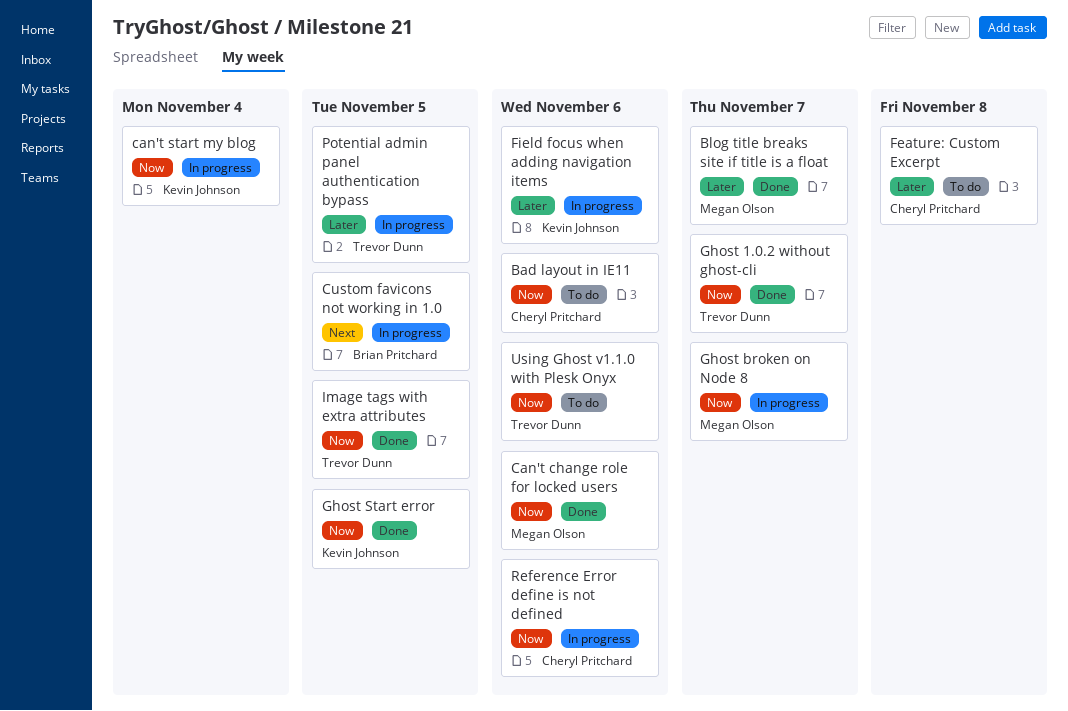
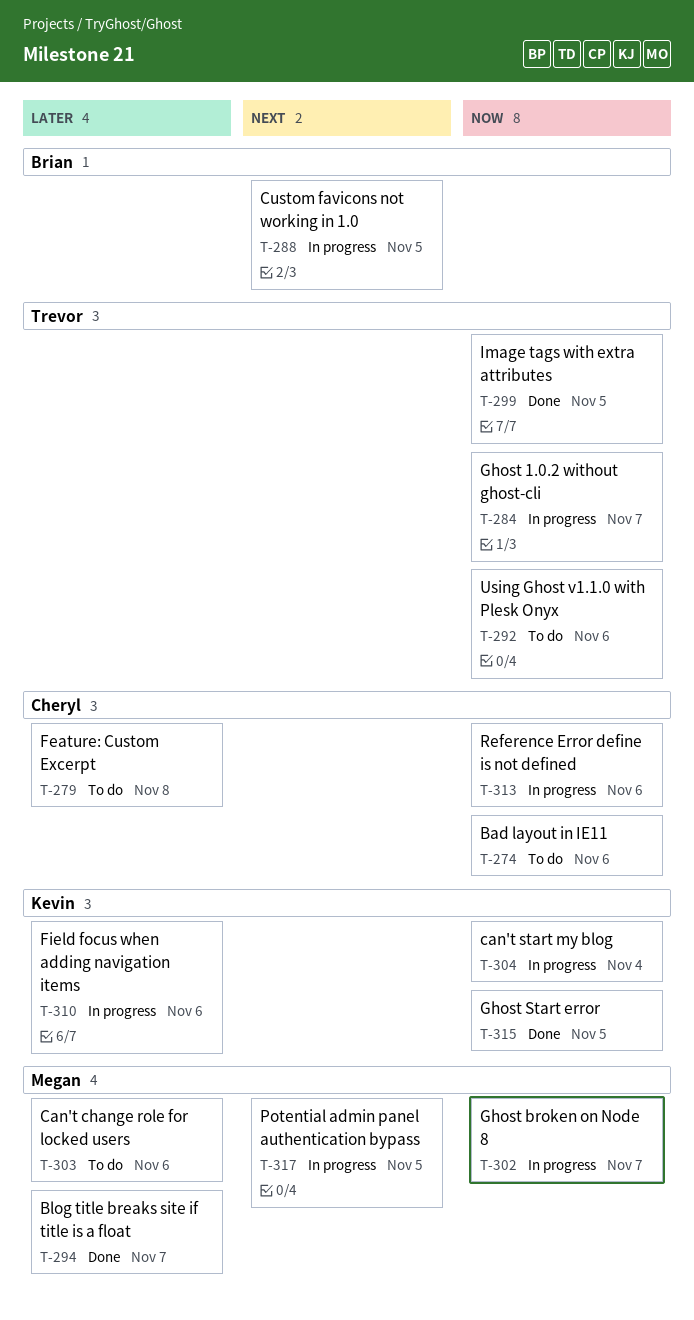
Can't change role for locked users, status: Done -> To do
Can't change role for locked users, priority: Now -> Later
Ghost 1.0.2 without ghost-cli, status: Done -> In progress
Potential admin panel authentication bypass, owner: Trevor Dunn -> Megan Olson
Potential admin panel authentication bypass, priority: Later -> Next

